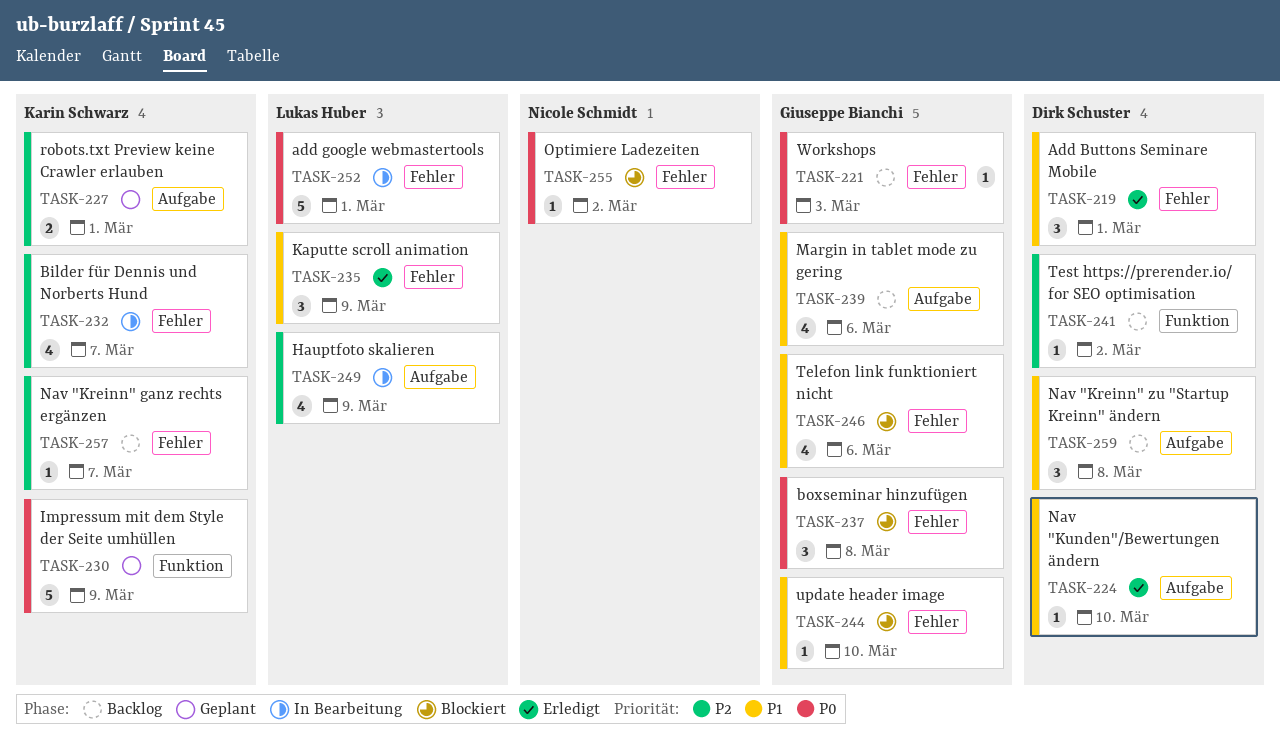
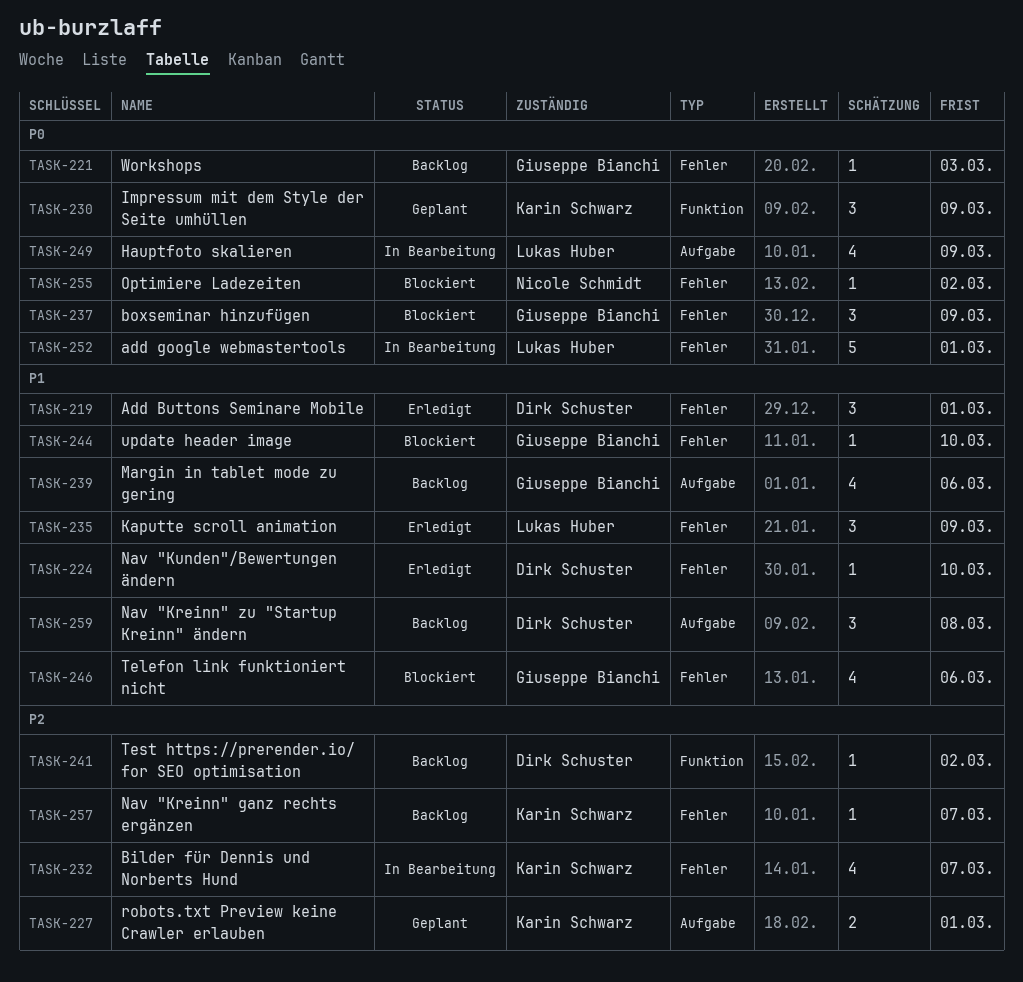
TASK-224, label: Aufgabe -> Fehler
TASK-230, estimate: 5 -> 3
TASK-237, due: Mar 8 -> Mar 9
TASK-249, priority: P2 -> P0

